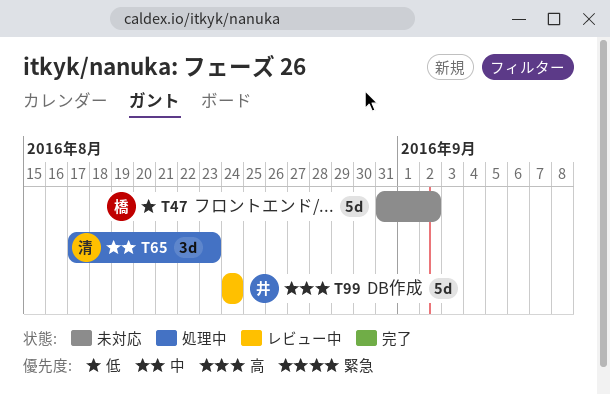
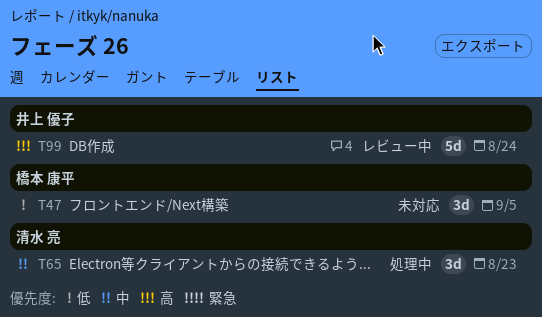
T47, estimate: 5d -> 3d
T47, due: Sep 2 -> Sep 5

